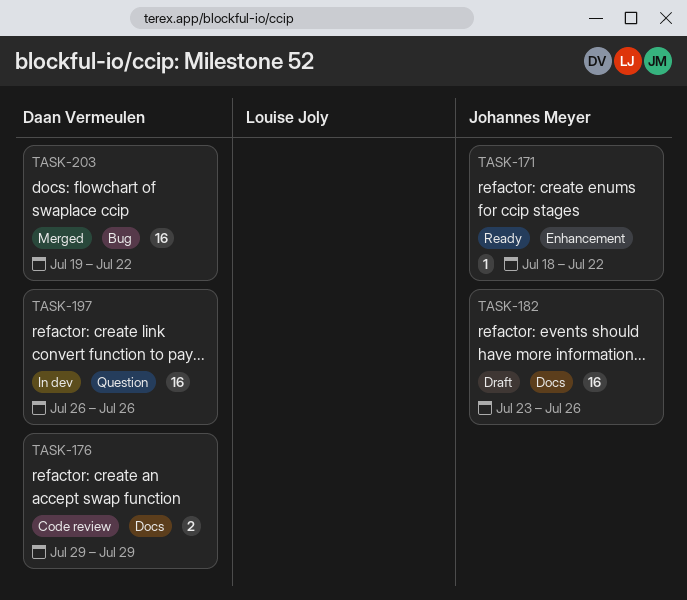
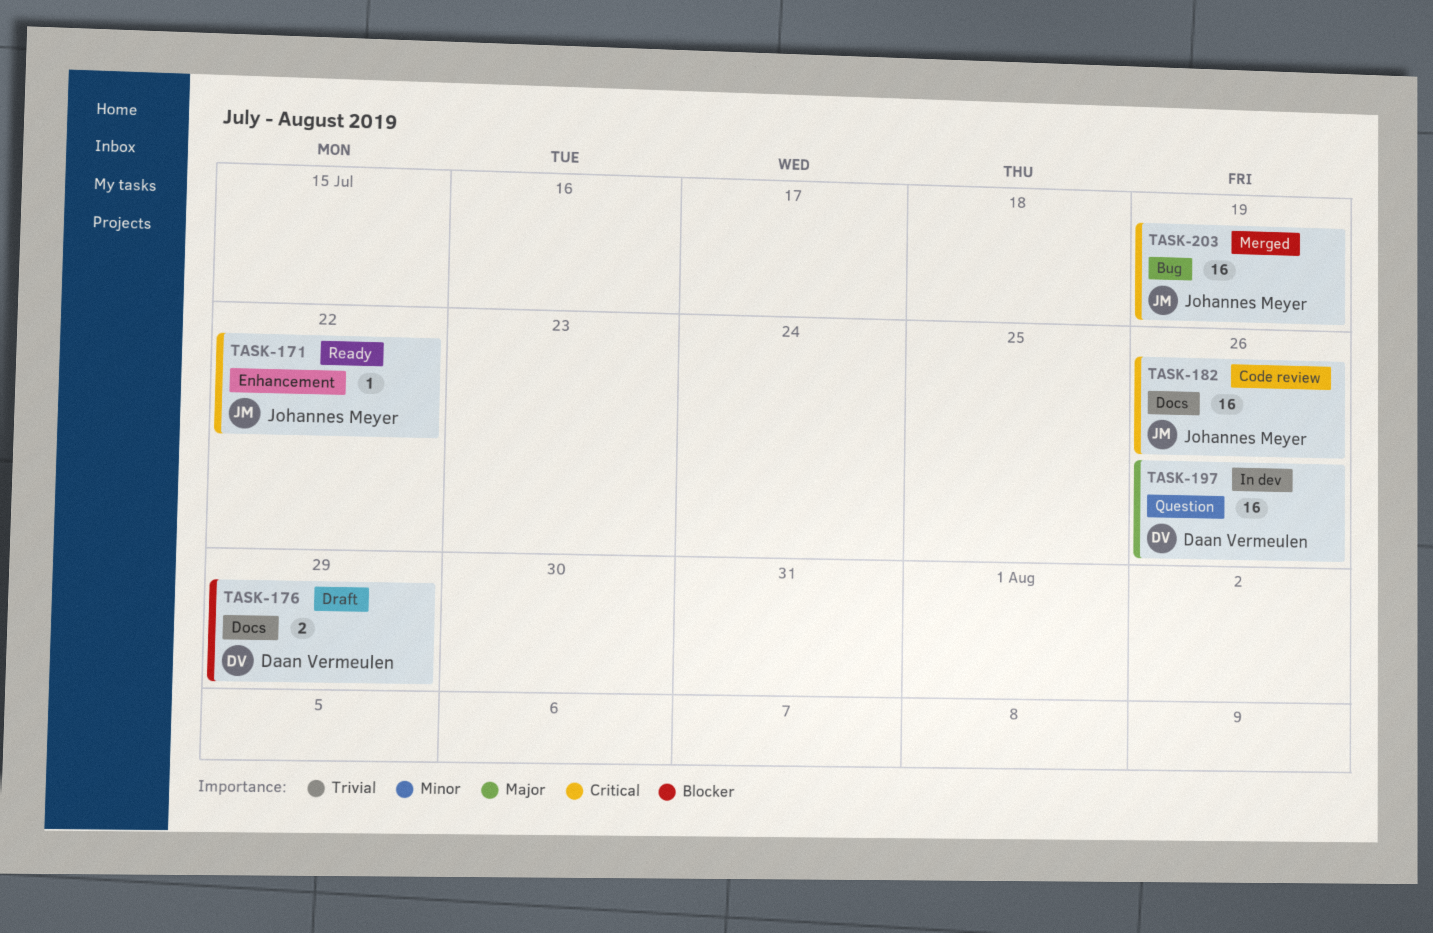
TASK-176, status: Code review -> Draft
TASK-182, status: Draft -> Code review
TASK-203, owner: Daan Vermeulen -> Johannes Meyer
TASK-203, due: Jul 22 -> Jul 19

